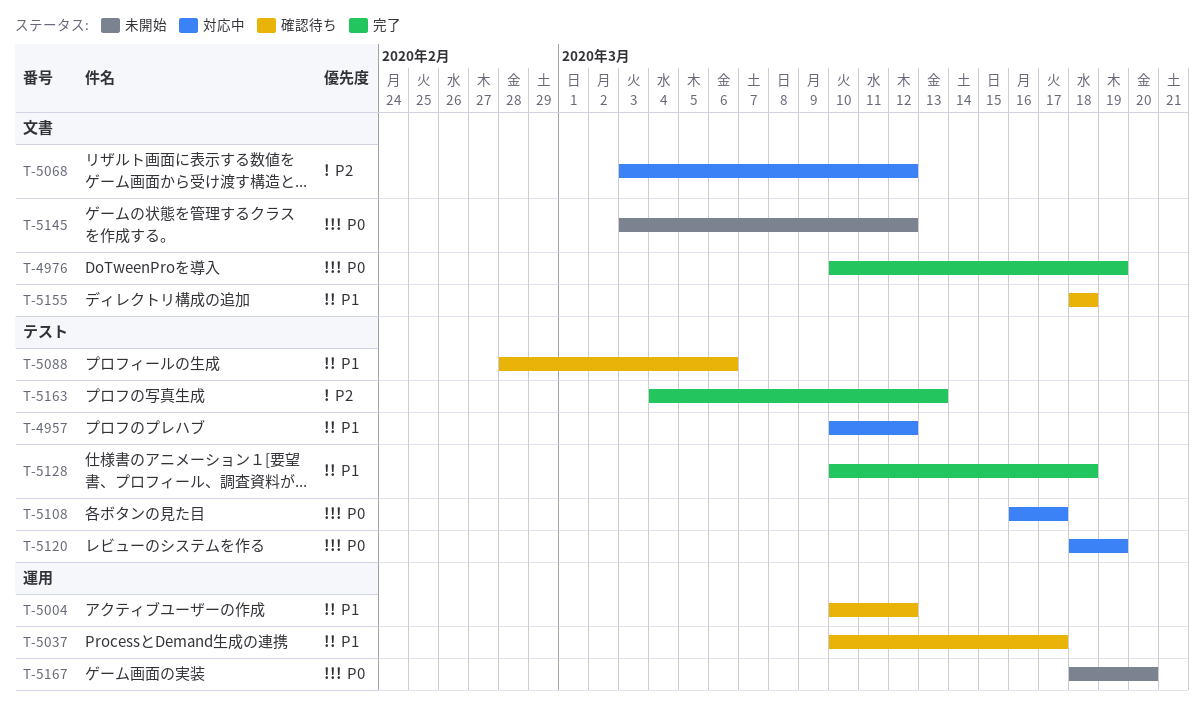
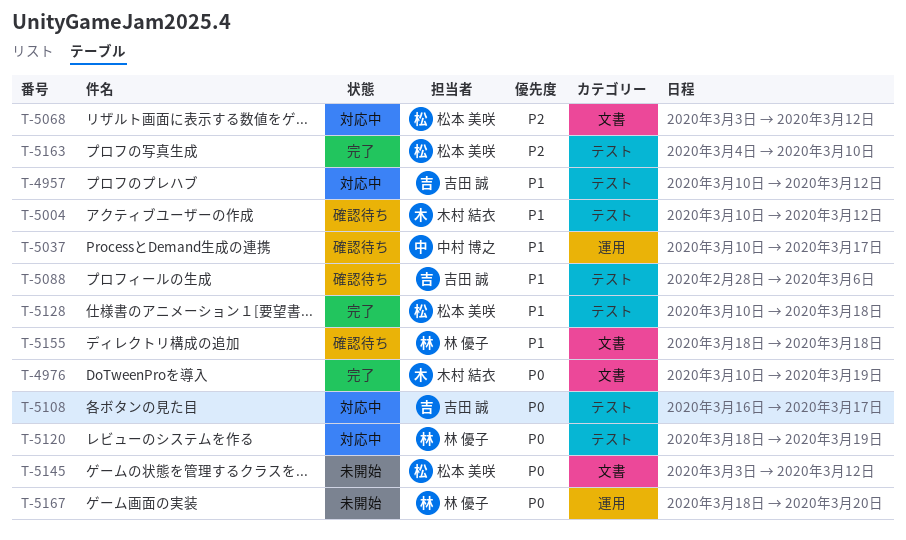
T-5004, label: 運用 -> テスト
T-5163, due: Mar 13 -> Mar 10

